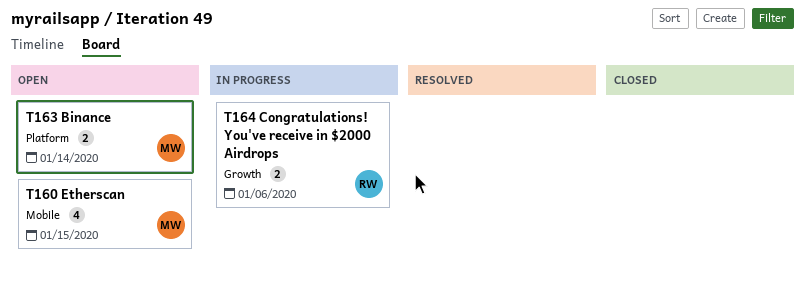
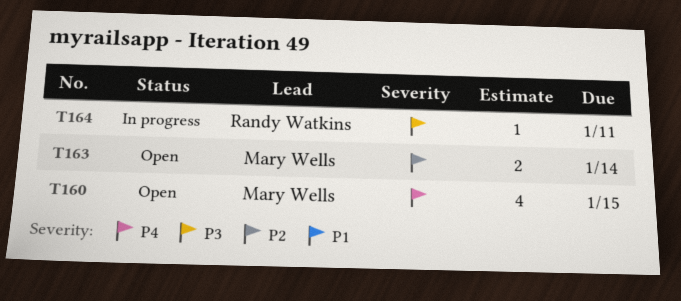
T164, estimate: 2 -> 1
T164, due: Jan 6 -> Jan 11

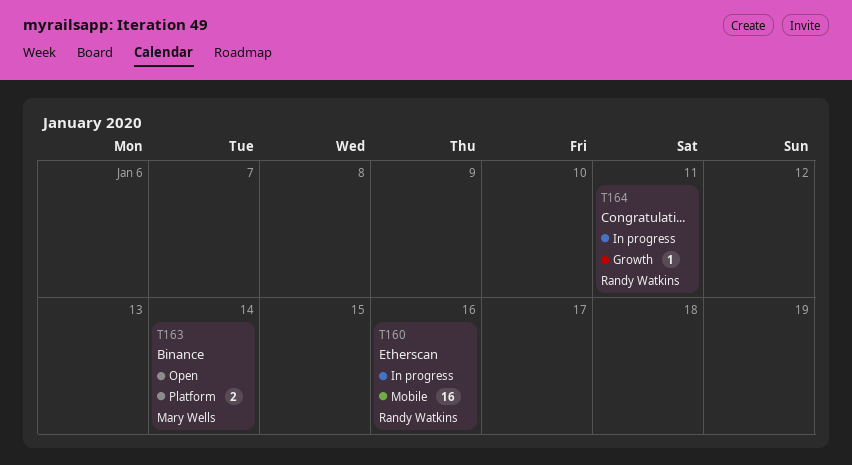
T160, status: Open -> In progress
T160, owner: Mary Wells -> Randy Watkins
T160, estimate: 4 -> 16
T160, due: Jan 15 -> Jan 16

